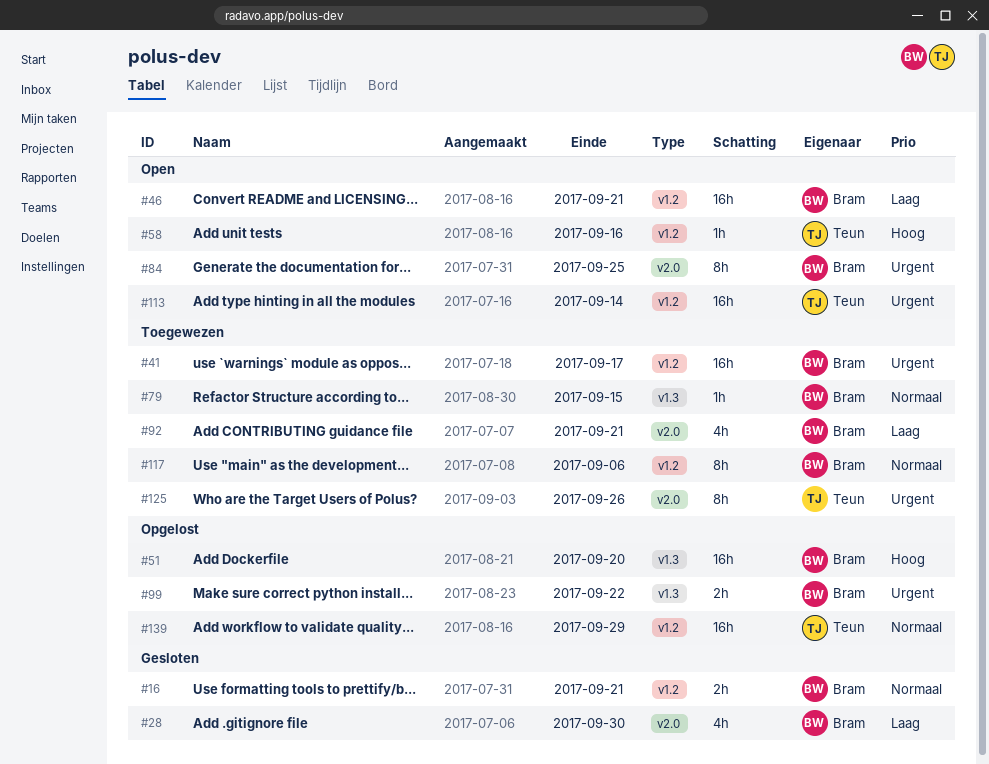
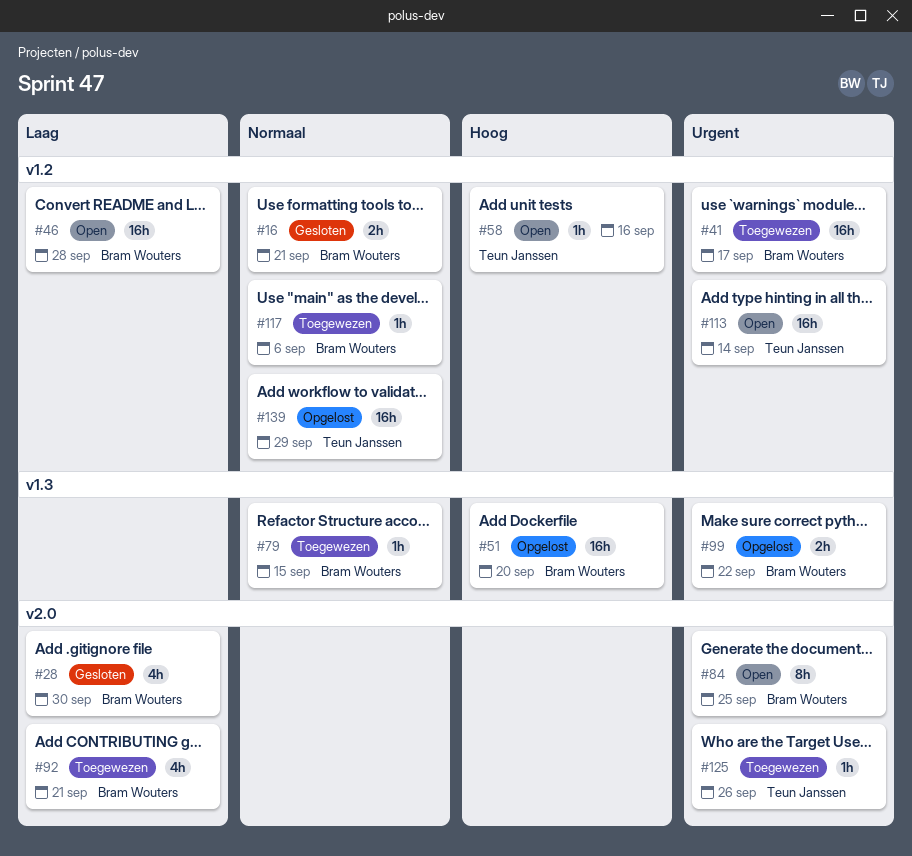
#46, due: Sep 21 -> Sep 28
#117, estimate: 8h -> 1h
#125, estimate: 8h -> 1h

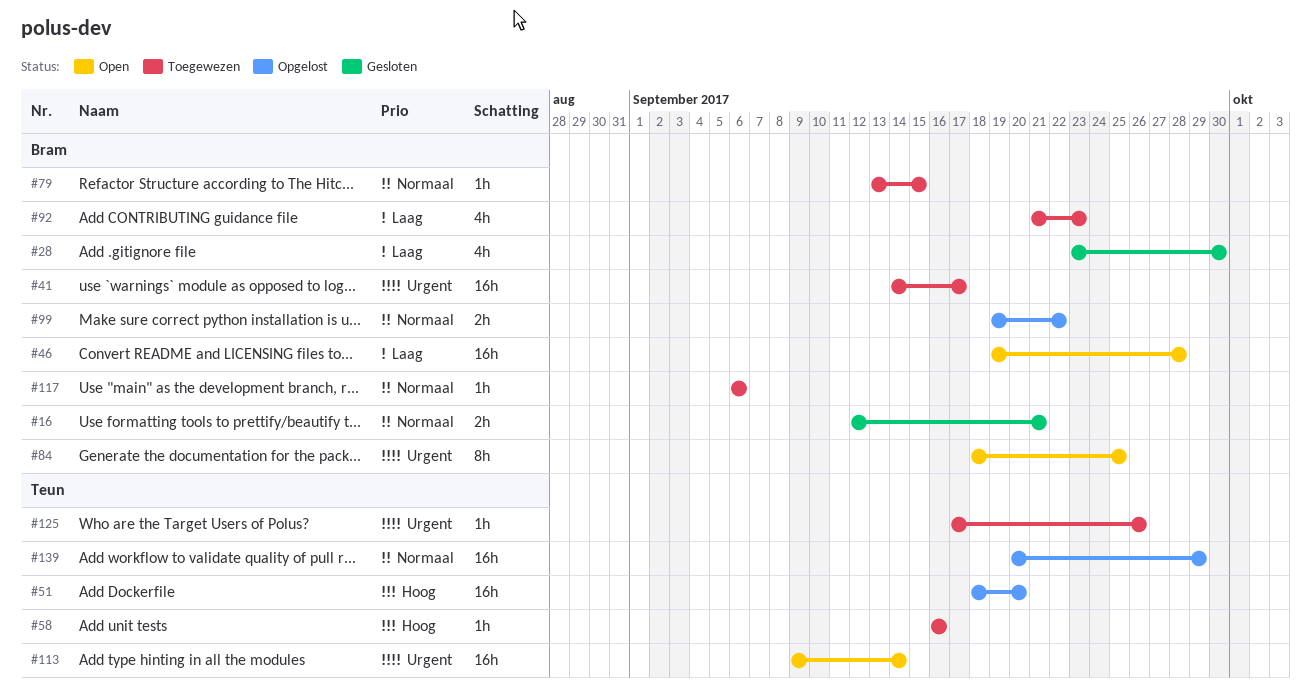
#51, owner: Bram Wouters -> Teun Janssen
#58, status: Open -> Toegewezen
#92, due: Sep 21 -> Sep 23
#99, priority: Urgent -> Normaal

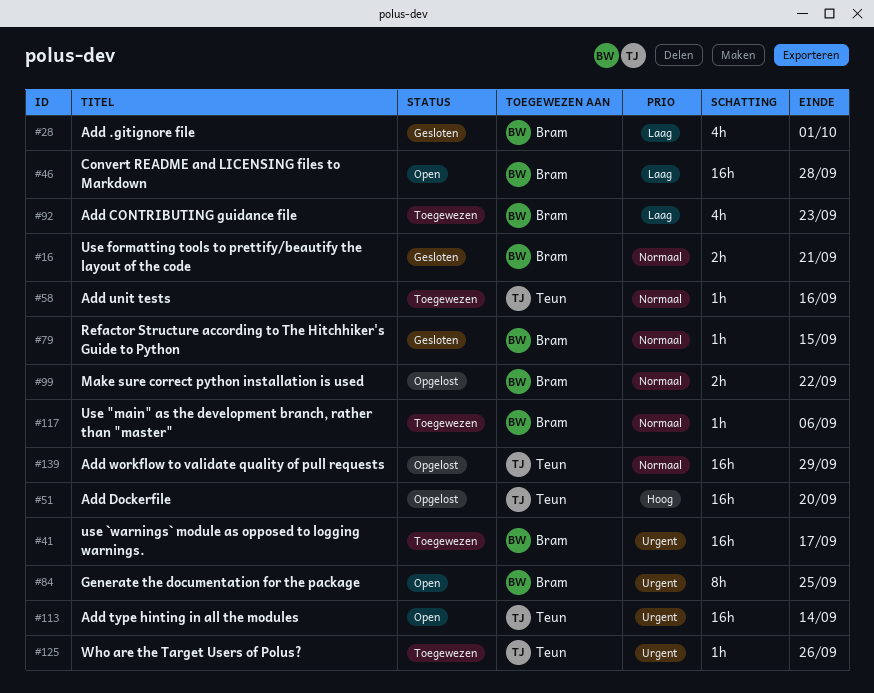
#28, due: Sep 30 -> Oct 1
#58, priority: Hoog -> Normaal
#79, status: Toegewezen -> Gesloten

